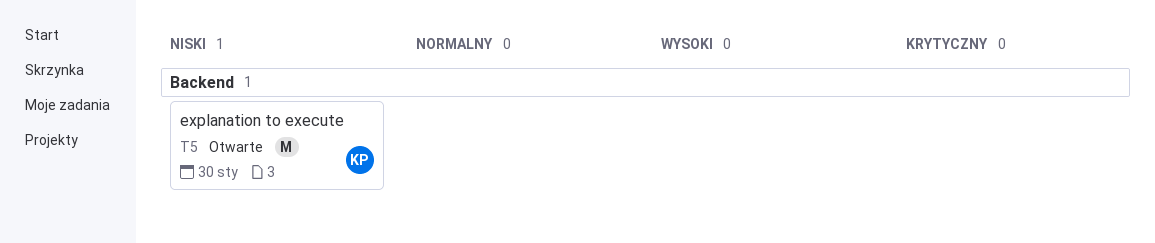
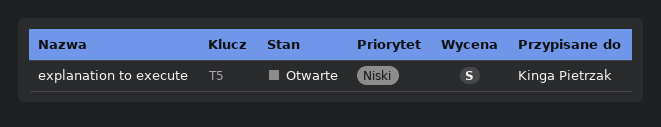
T5, estimate: M -> S

